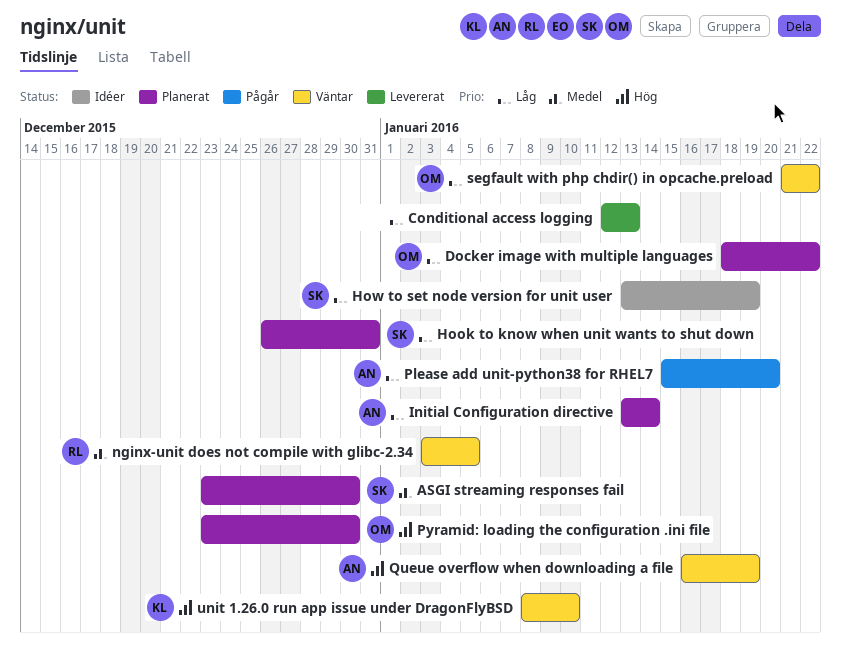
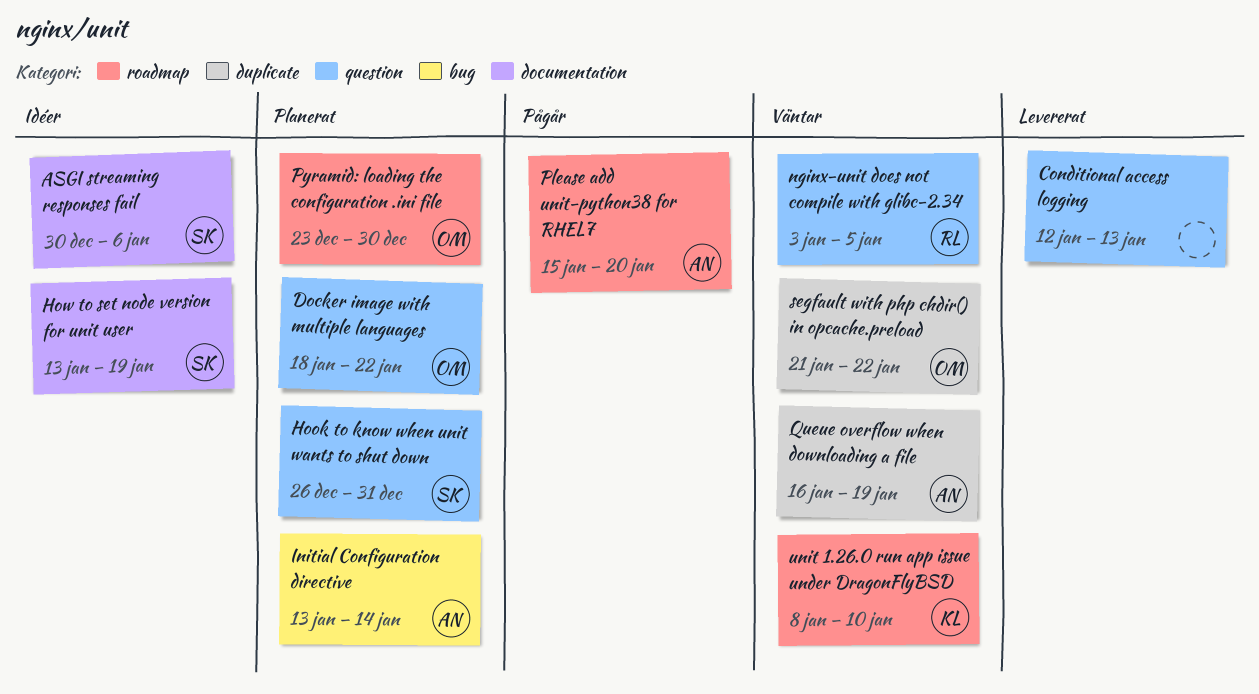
ASGI streaming responses fail, status: Planerat -> Idéer
ASGI streaming responses fail, start: Dec 23 -> Dec 30
ASGI streaming responses fail, due: Dec 30 -> Jan 6

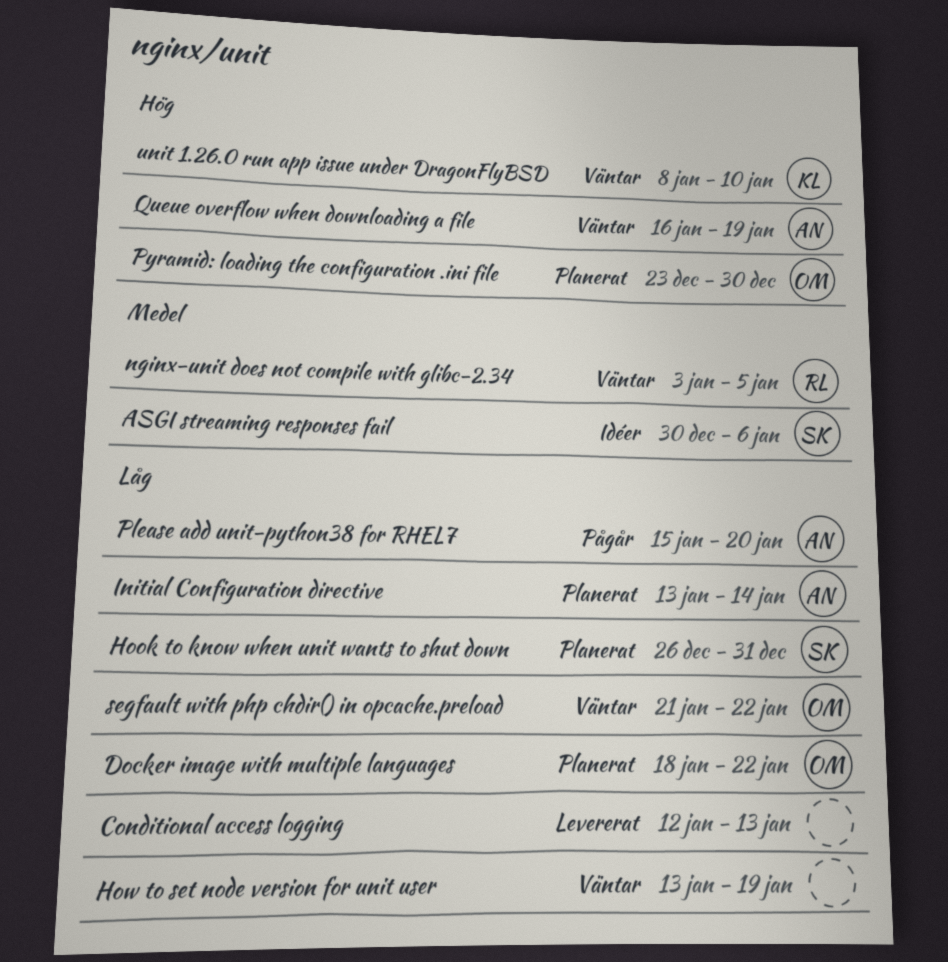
How to set node version for unit user, status: Idéer -> Väntar
How to set node version for unit user, owner: SK -> none

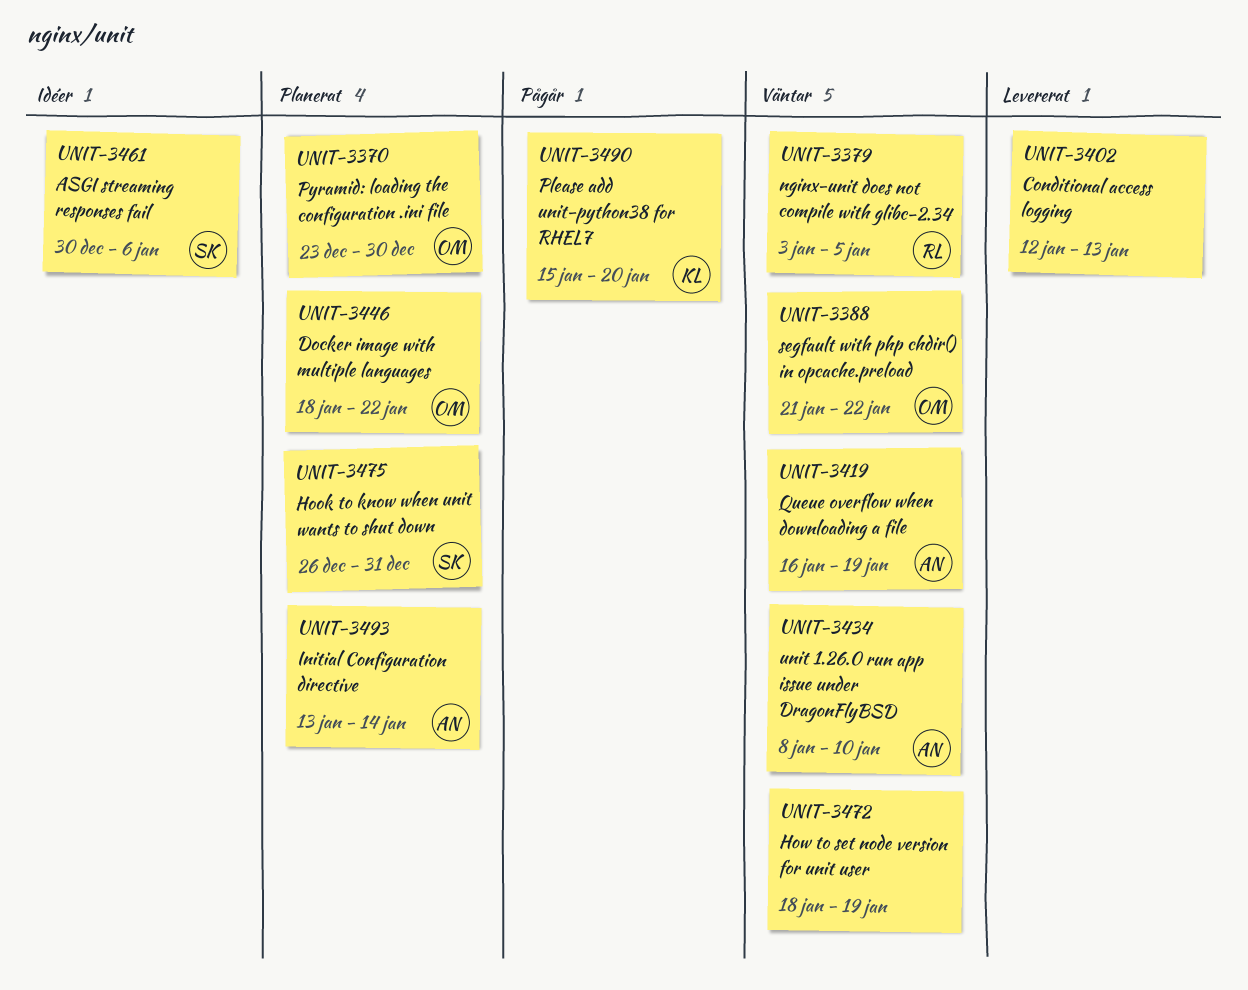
How to set node version for unit user, start: Jan 13 -> Jan 18
Please add unit-python38 for RHEL7, owner: AN -> KL
unit 1.26.0 run app issue under DragonFlyBSD, owner: KL -> AN

